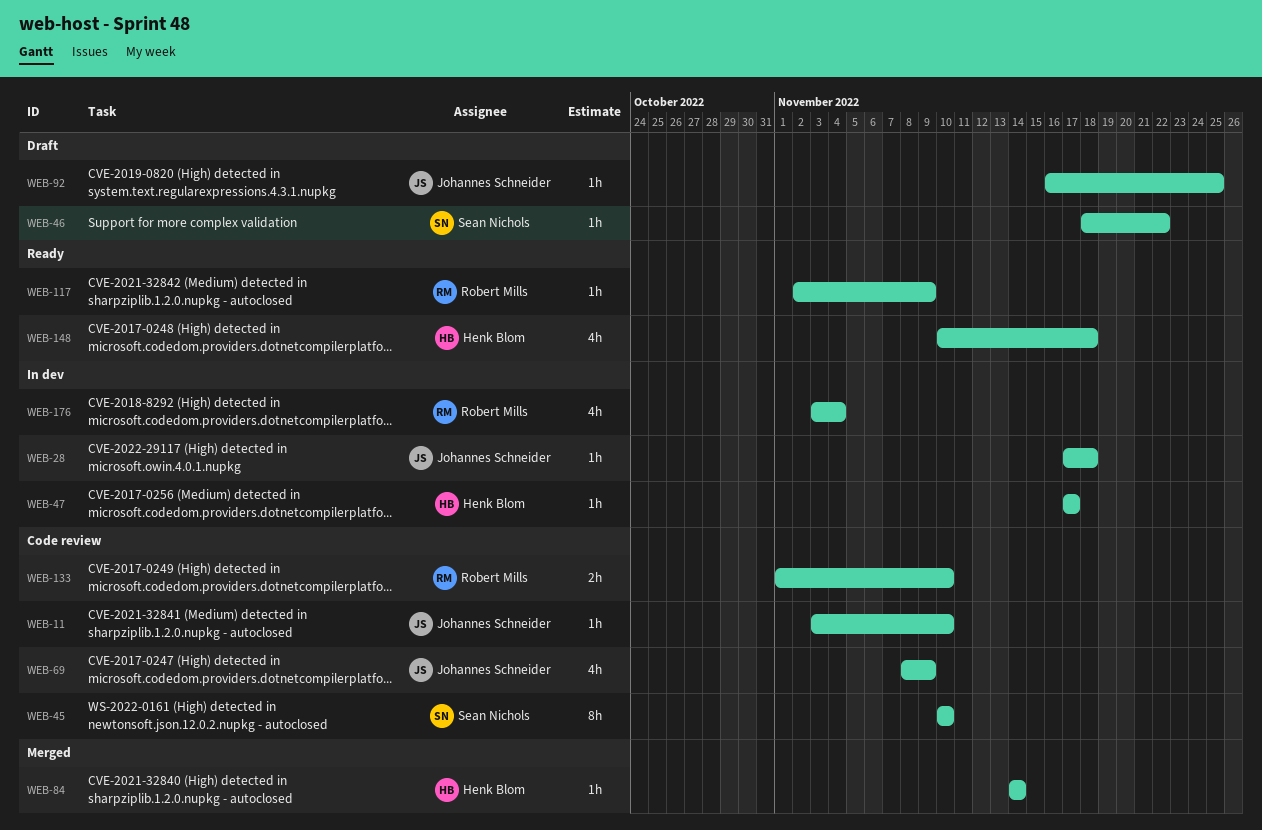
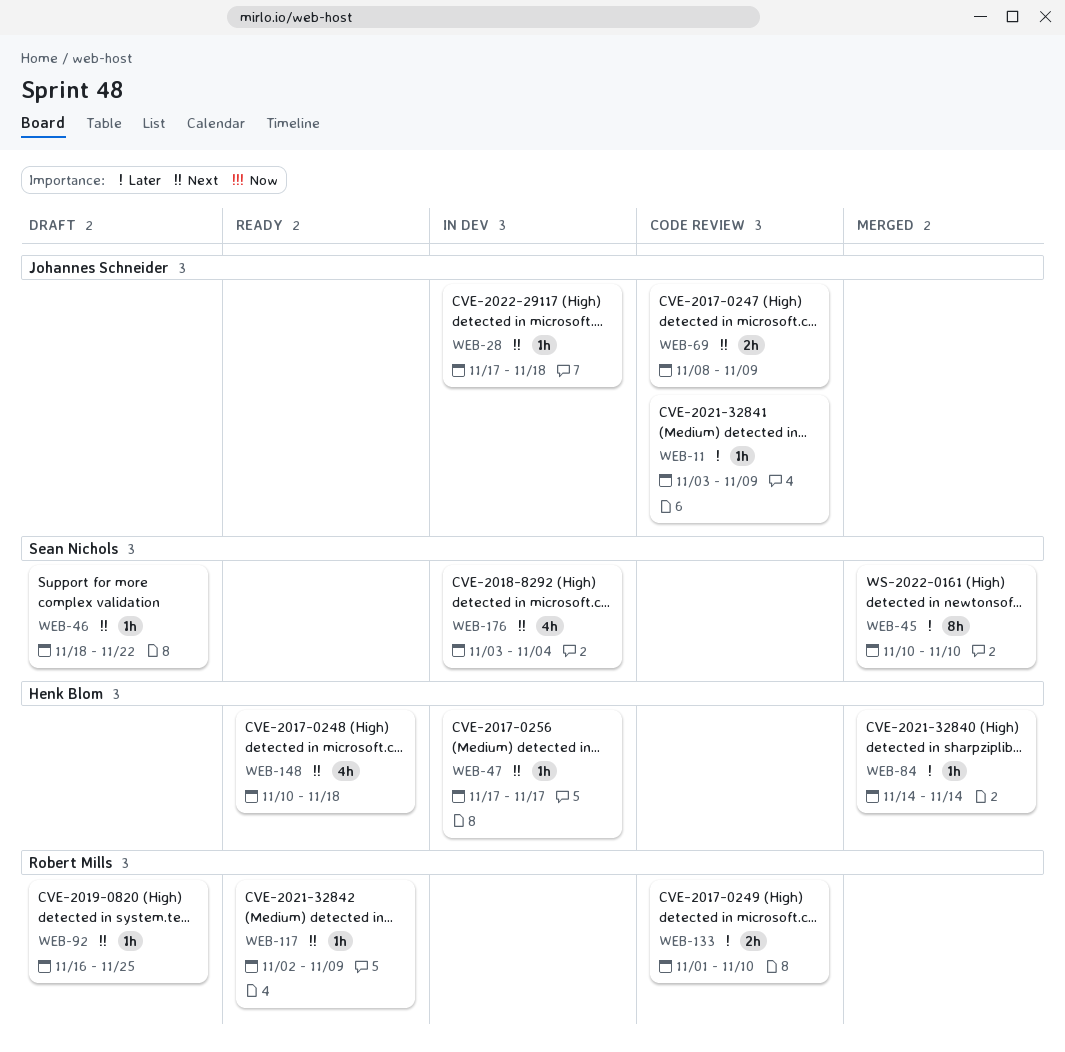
WEB-11, due: Nov 10 -> Nov 9
WEB-45, status: Code review -> Merged
WEB-69, estimate: 4h -> 2h
WEB-92, owner: Johannes Schneider -> Robert Mills
WEB-176, owner: Robert Mills -> Sean Nichols

